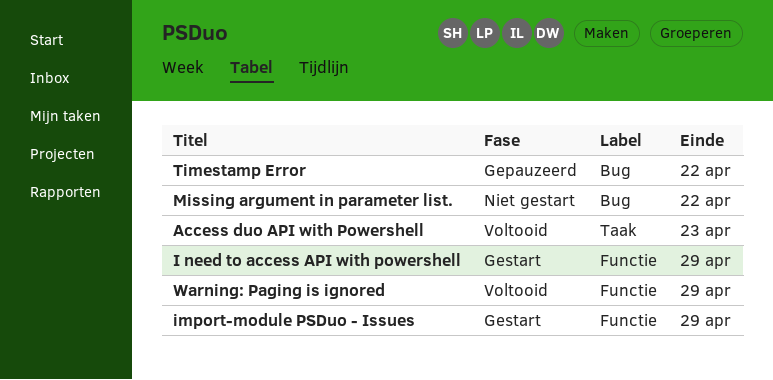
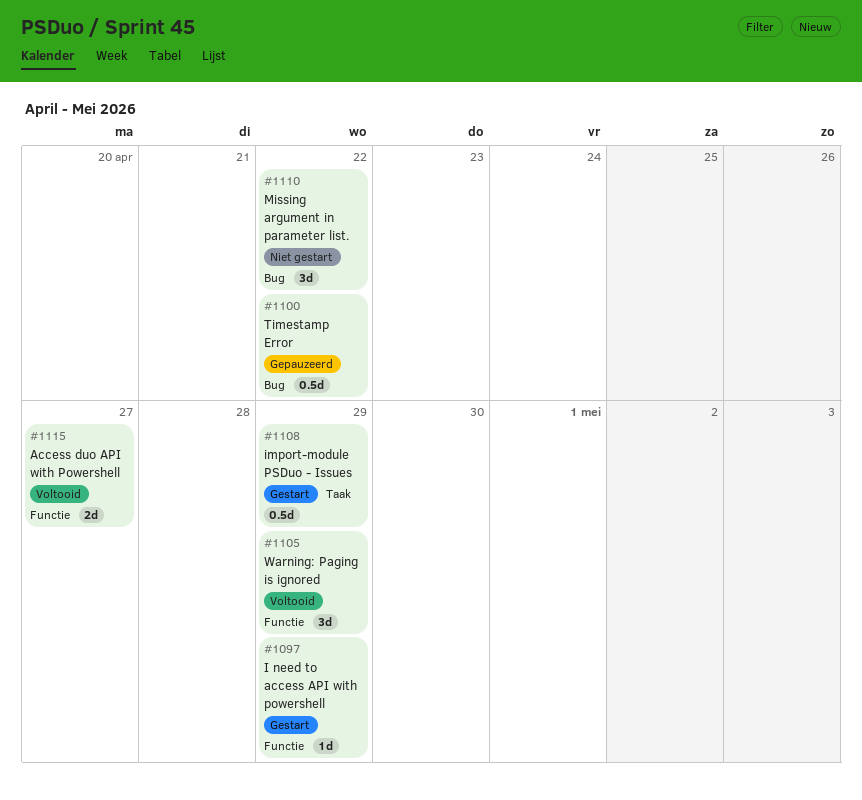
Access duo API with Powershell, label: Taak -> Functie
Access duo API with Powershell, due: Apr 23 -> Apr 27
import-module PSDuo - Issues, label: Functie -> Taak

